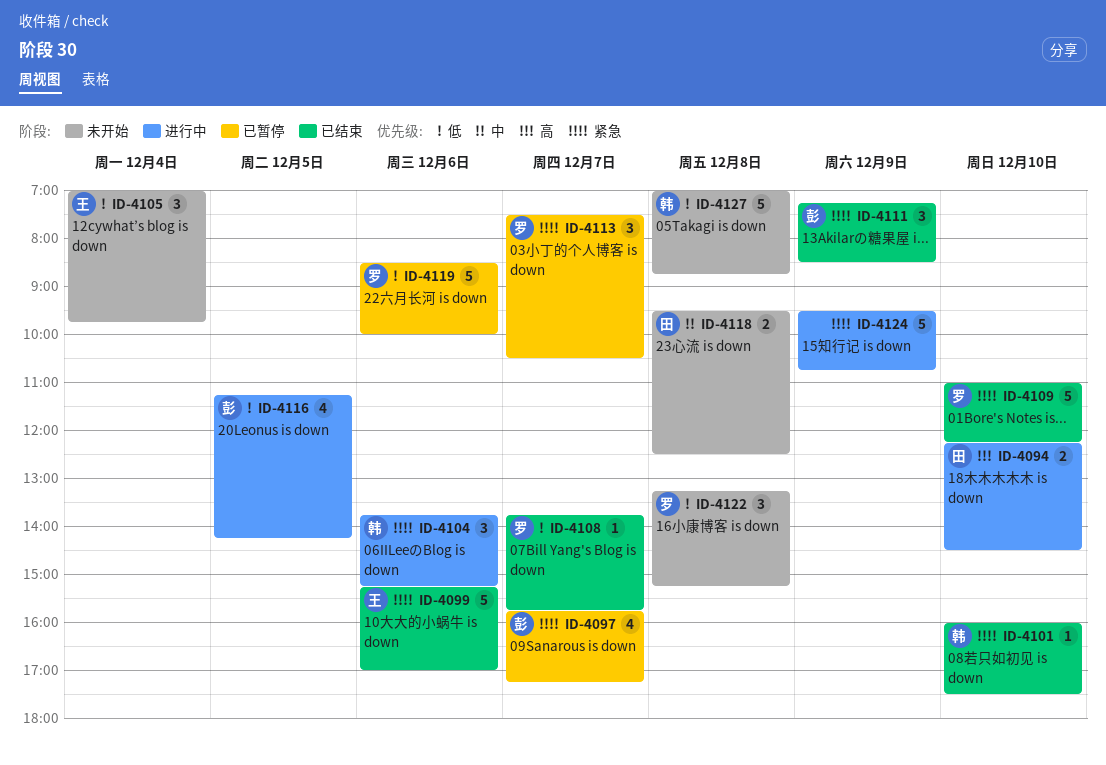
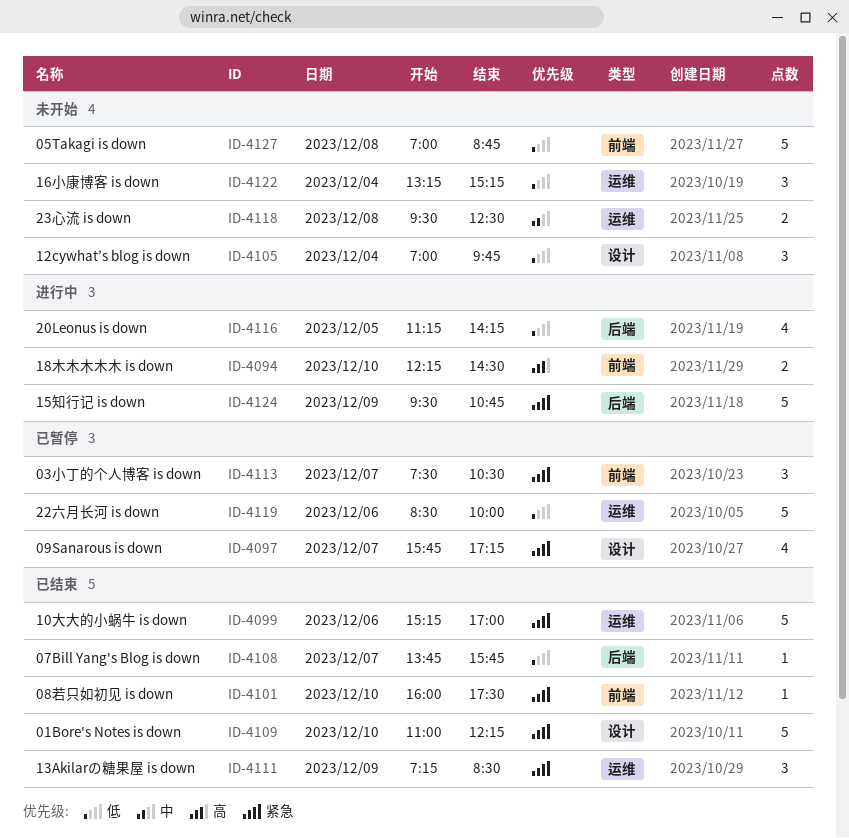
ID-4104: present -> none
ID-4122, day: Dec 8 -> Dec 4

